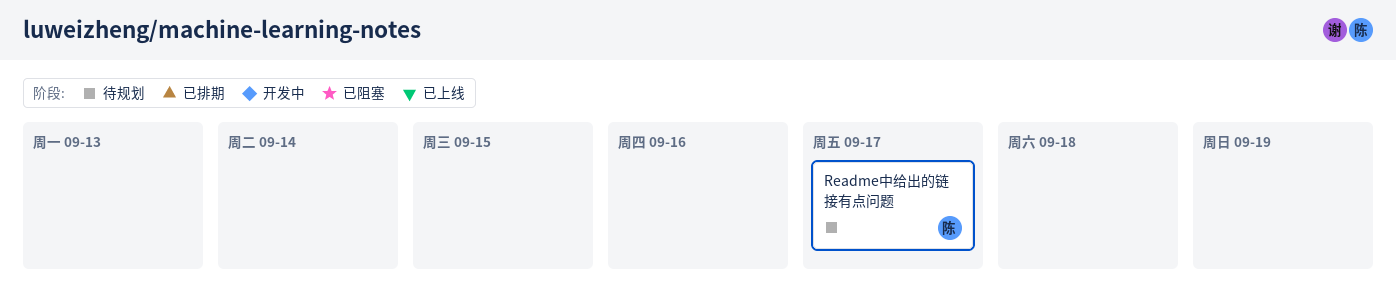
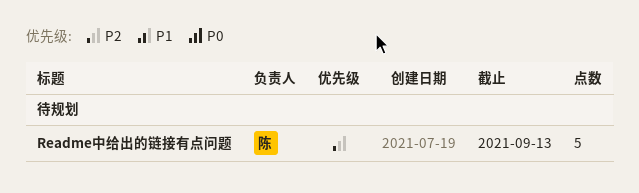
Readme中给出的链接有点问题, due: Sep 17 -> Sep 13

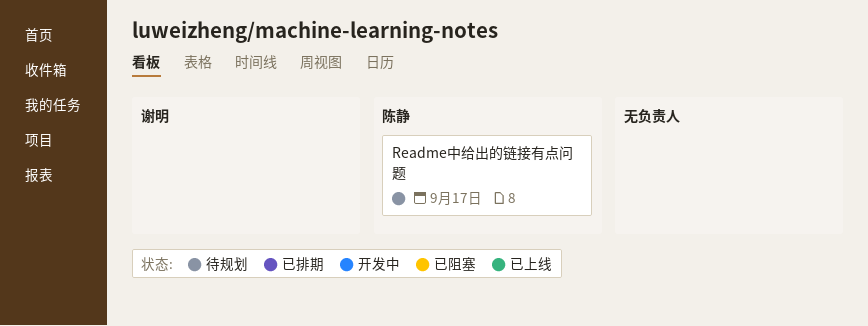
Readme中给出的链接有点问题, due: Sep 13 -> Sep 17

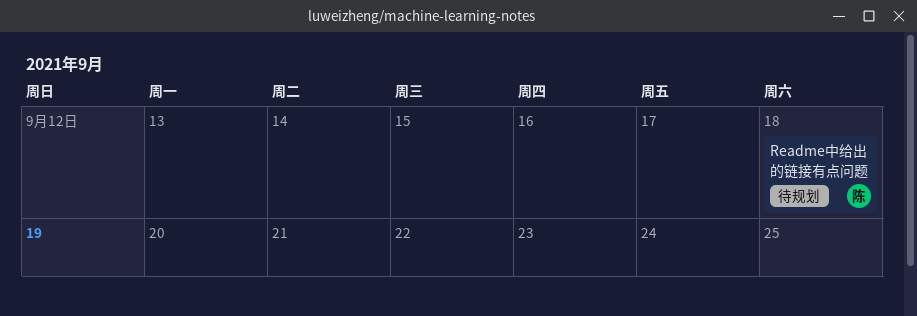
Readme中给出的链接有点问题, due: Sep 17 -> Sep 18

